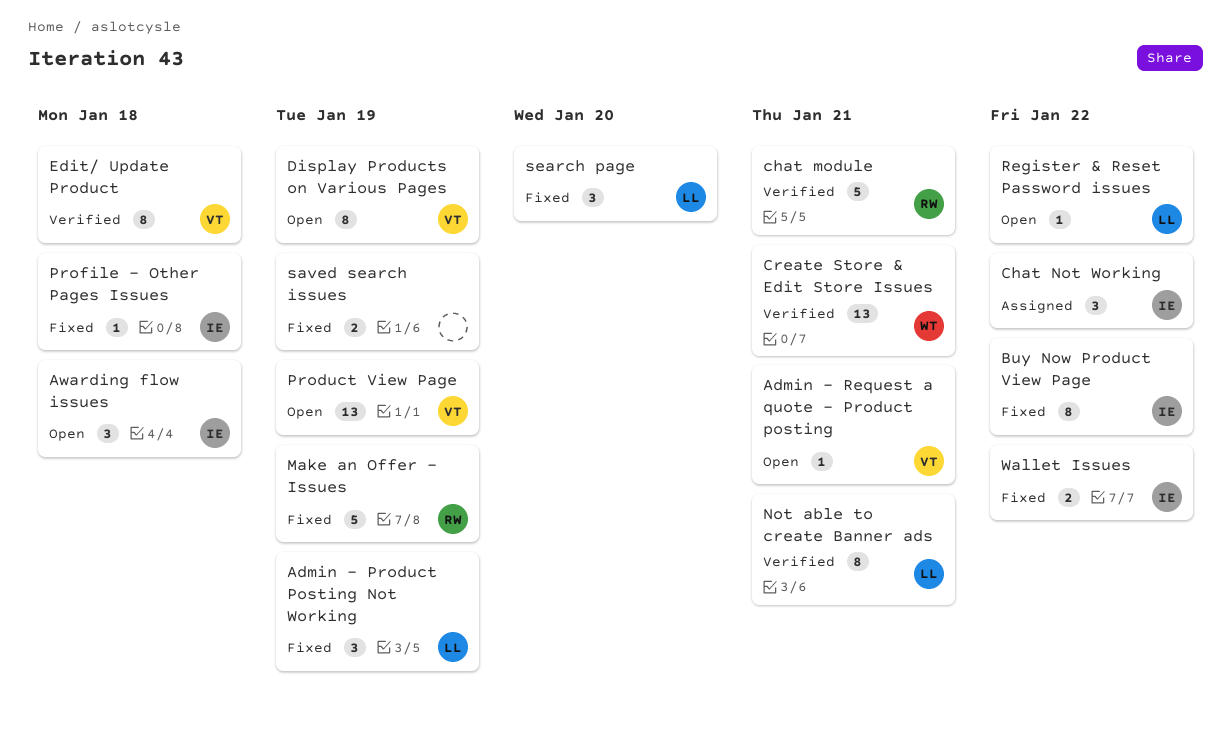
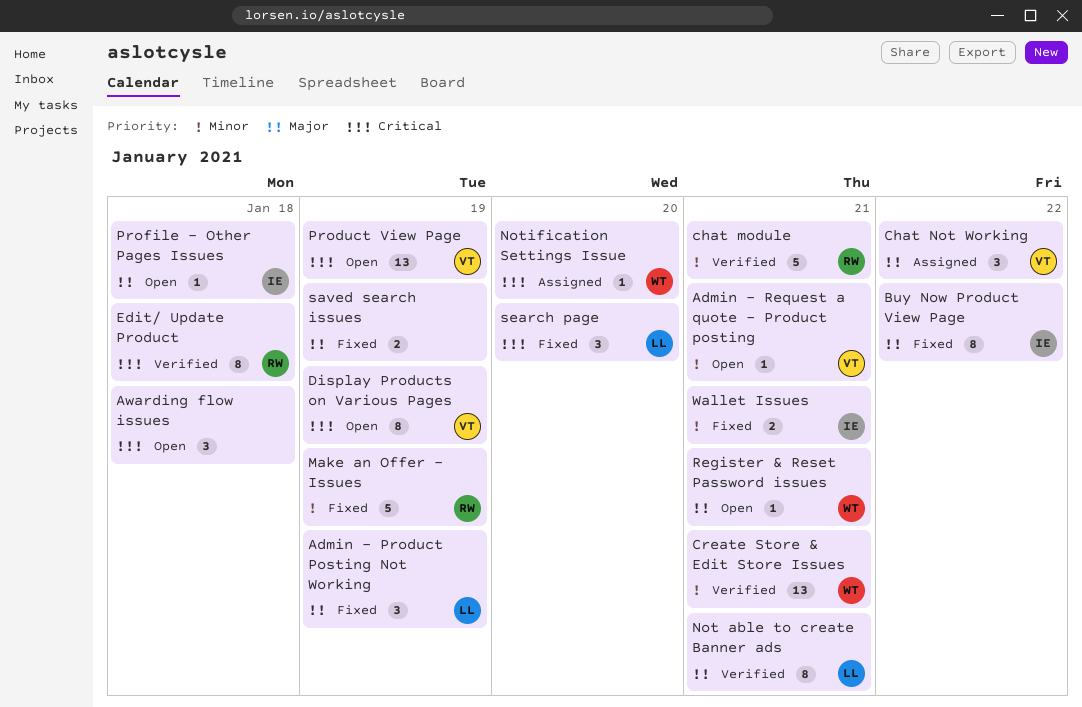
Awarding flow issues, owner: IE -> none
Chat Not Working, owner: IE -> VT
Edit/ Update Product, owner: VT -> RW
Notification Settings Issue: none -> present
Profile - Other Pages Issues, status: Fixed -> Open
Register & Reset Password issues, owner: LL -> WT
Register & Reset Password issues, due: Jan 22 -> Jan 21
Wallet Issues, due: Jan 22 -> Jan 21

